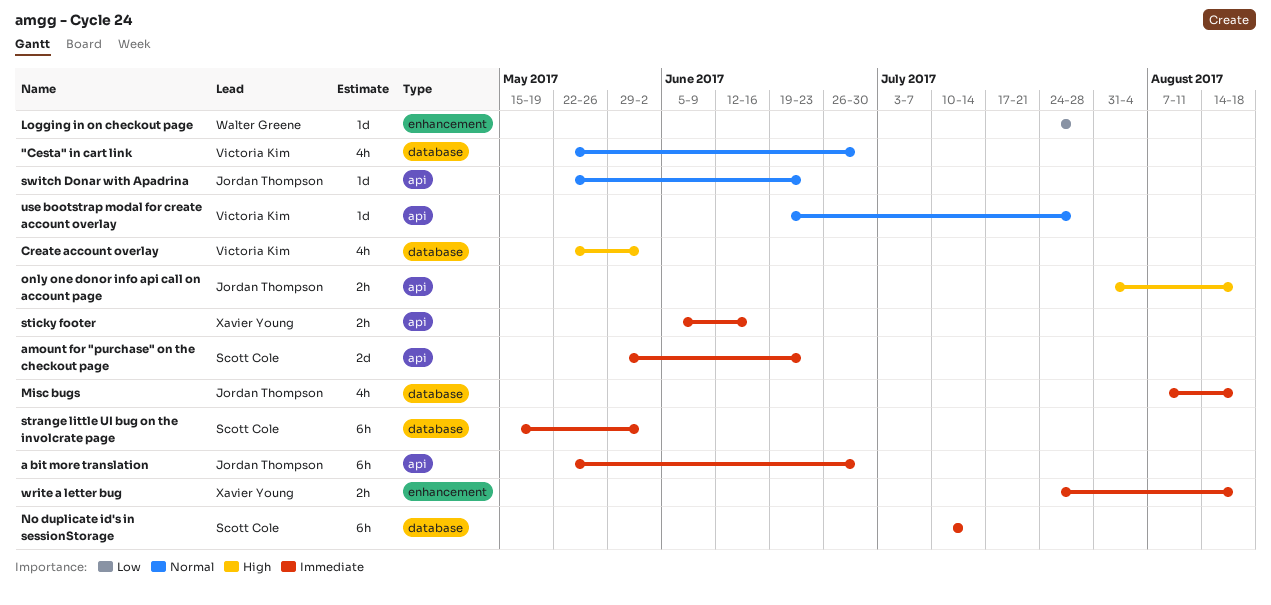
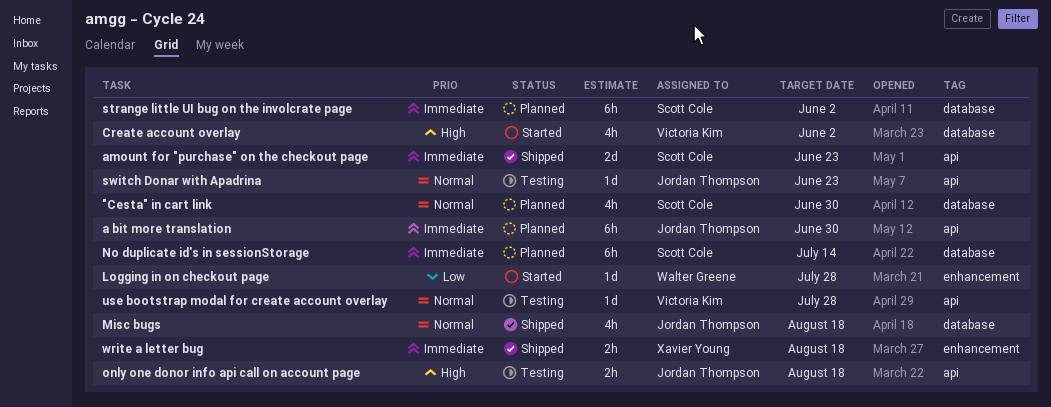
"Cesta" in cart link, owner: Victoria Kim -> Scott Cole
Misc bugs, priority: Immediate -> Normal
sticky footer: present -> none

